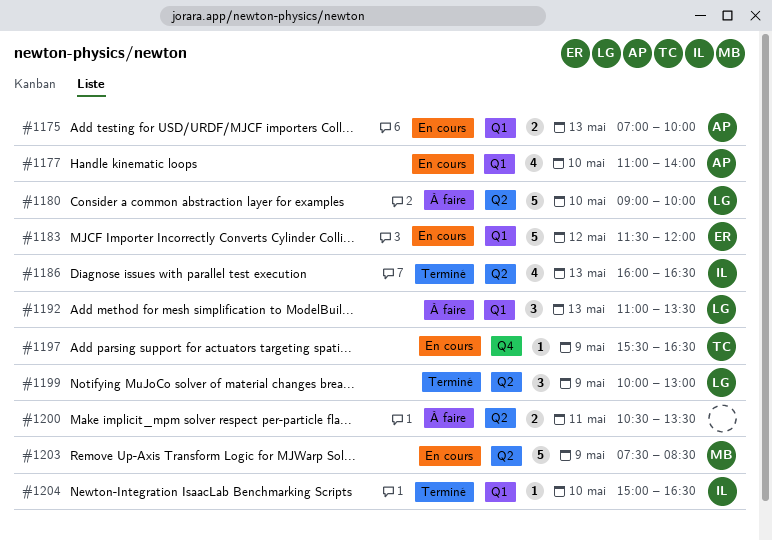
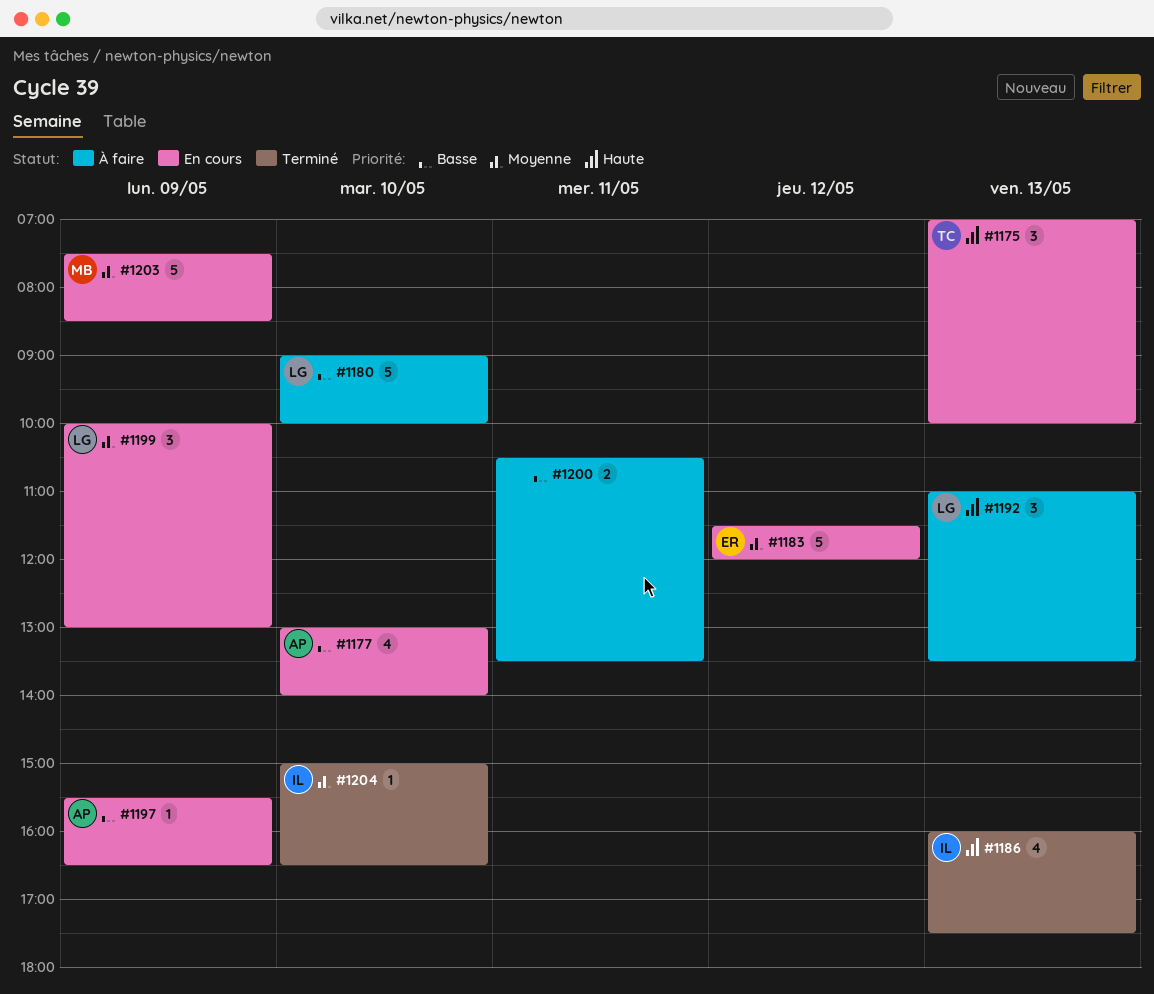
#1175, owner: AP -> TC
#1175, estimate: 2 -> 3
#1177, begins: 11:00 -> 13:00
#1186, ends: 16:30 -> 17:30
#1197, owner: TC -> AP
#1199, status: Terminé -> En cours

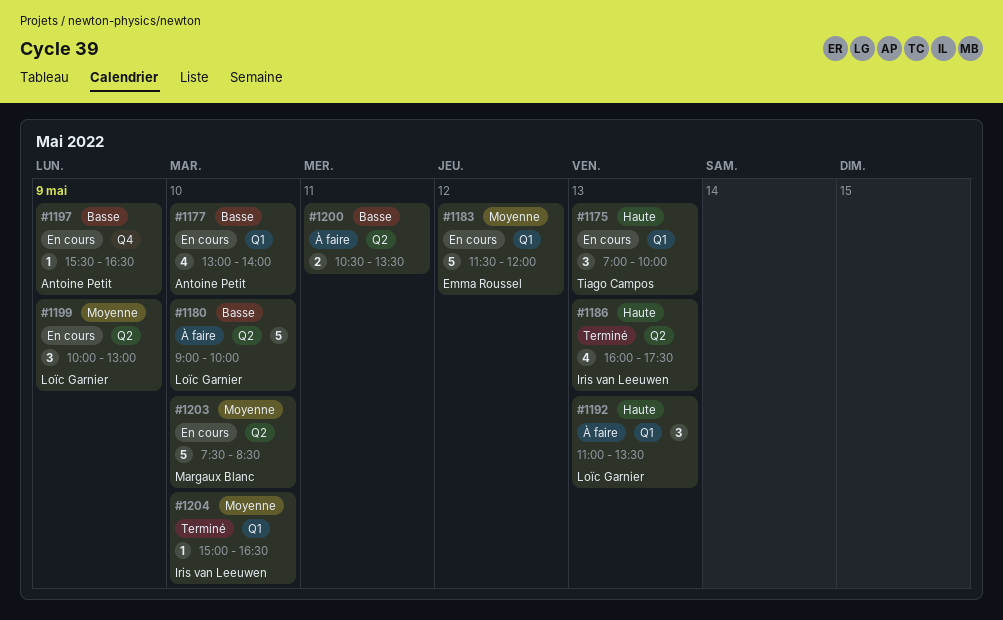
#1203, day: May 9 -> May 10

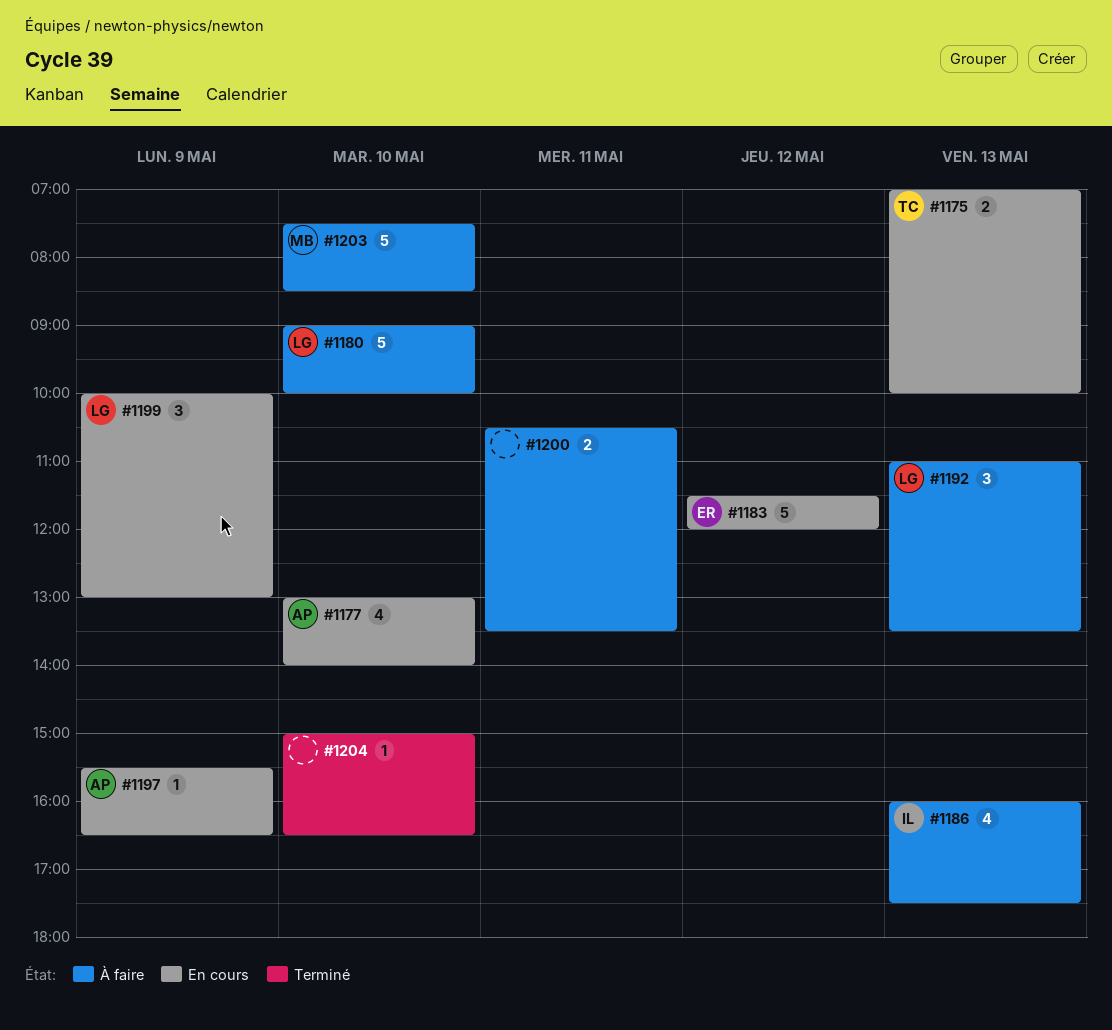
#1175, estimate: 3 -> 2
#1186, status: Terminé -> À faire
#1203, status: En cours -> À faire
#1204, owner: Iris van Leeuwen -> none

